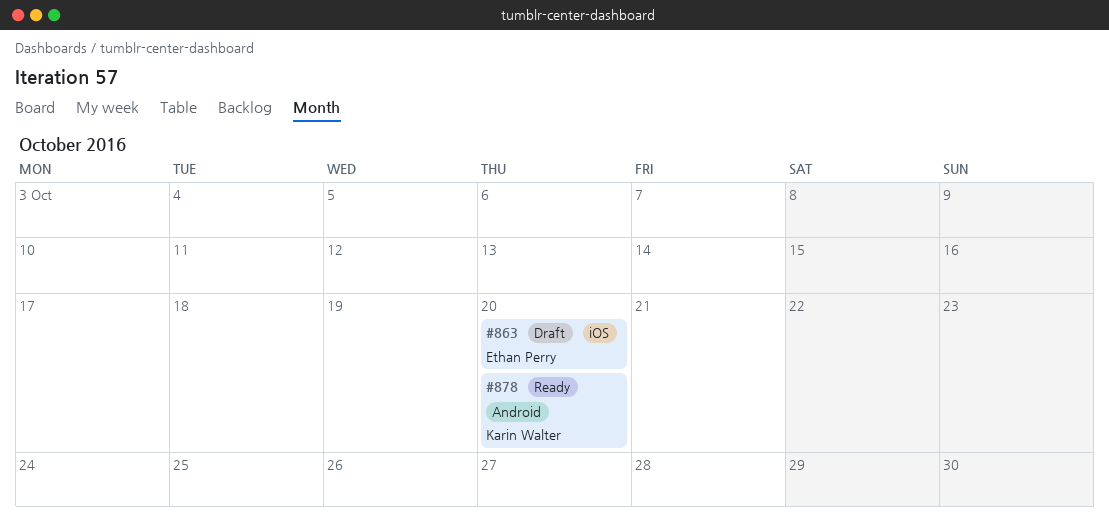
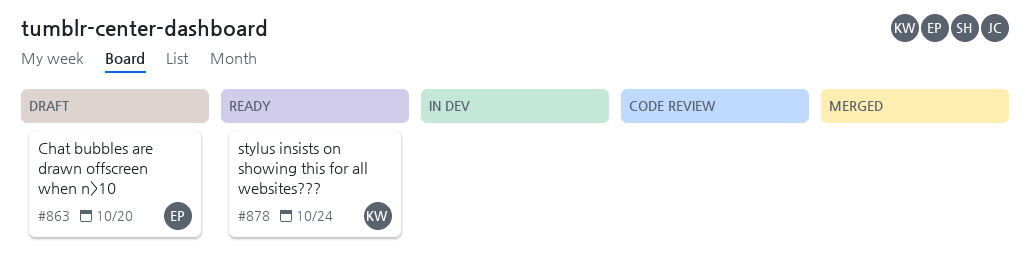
#878, due: Oct 20 -> Oct 24

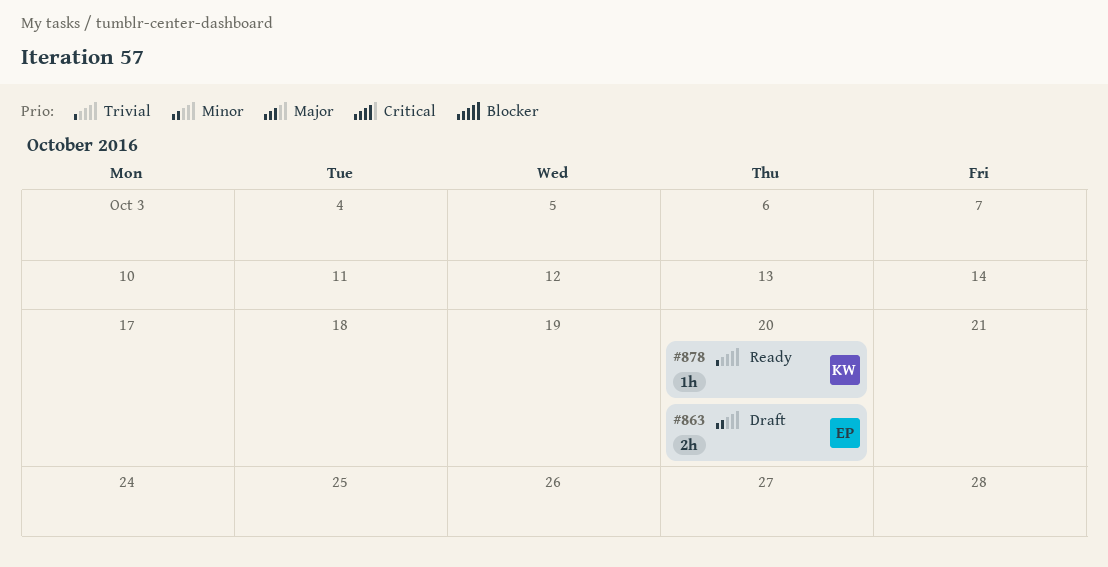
#878, due: Oct 24 -> Oct 20

